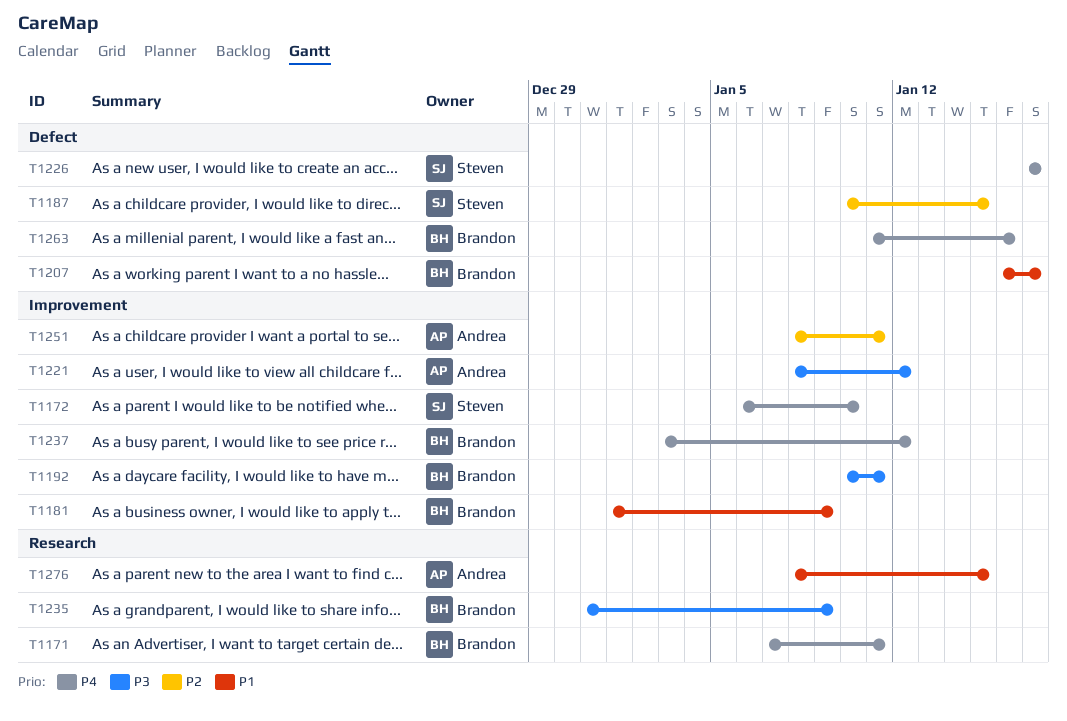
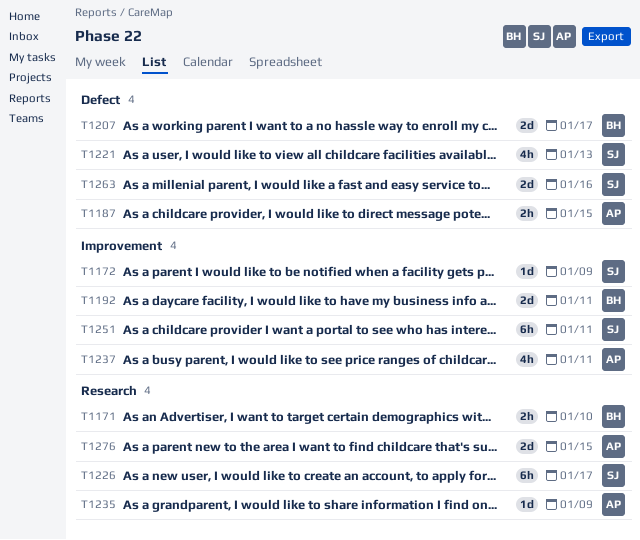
T1171, due: Jan 11 -> Jan 10
T1172, due: Jan 10 -> Jan 9
T1181: present -> none
T1187, owner: Steven -> Andrea
T1221, owner: Andrea -> Steven
T1221, label: Improvement -> Defect
T1221, due: Jan 12 -> Jan 13
T1226, label: Defect -> Research
T1235, owner: Brandon -> Andrea
T1237, owner: Brandon -> Andrea
T1237, due: Jan 12 -> Jan 11
T1251, owner: Andrea -> Steven
T1263, owner: Brandon -> Steven

